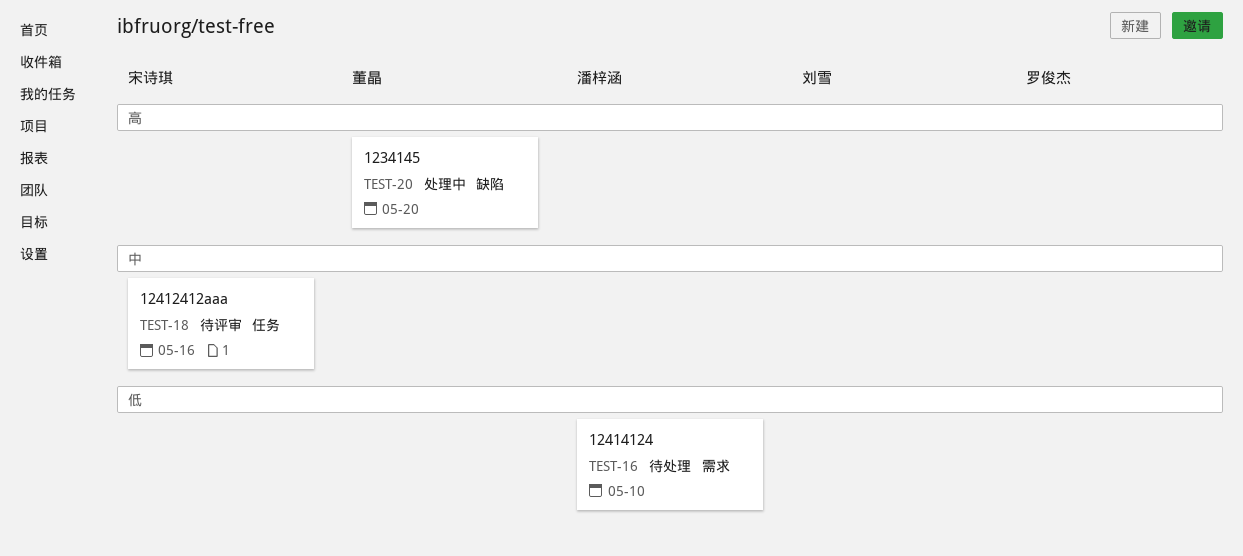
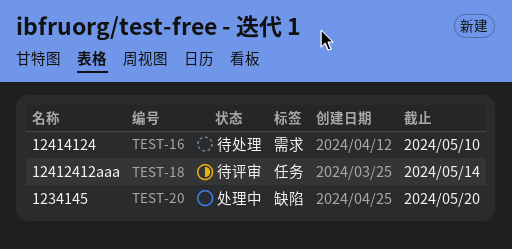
TEST-18, due: May 16 -> May 14

